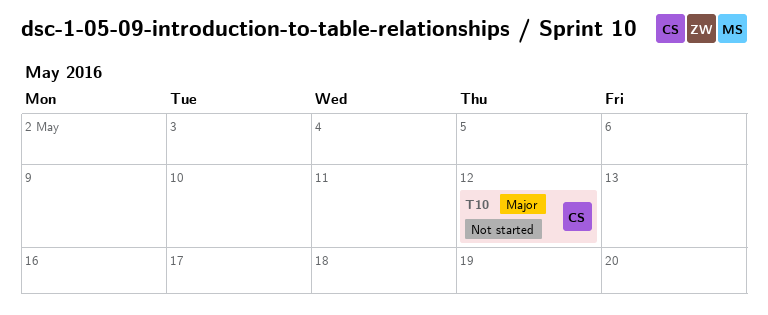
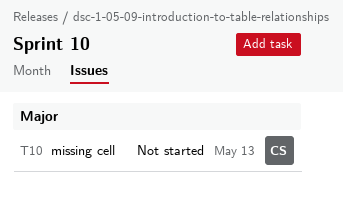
T10, due: May 12 -> May 13

